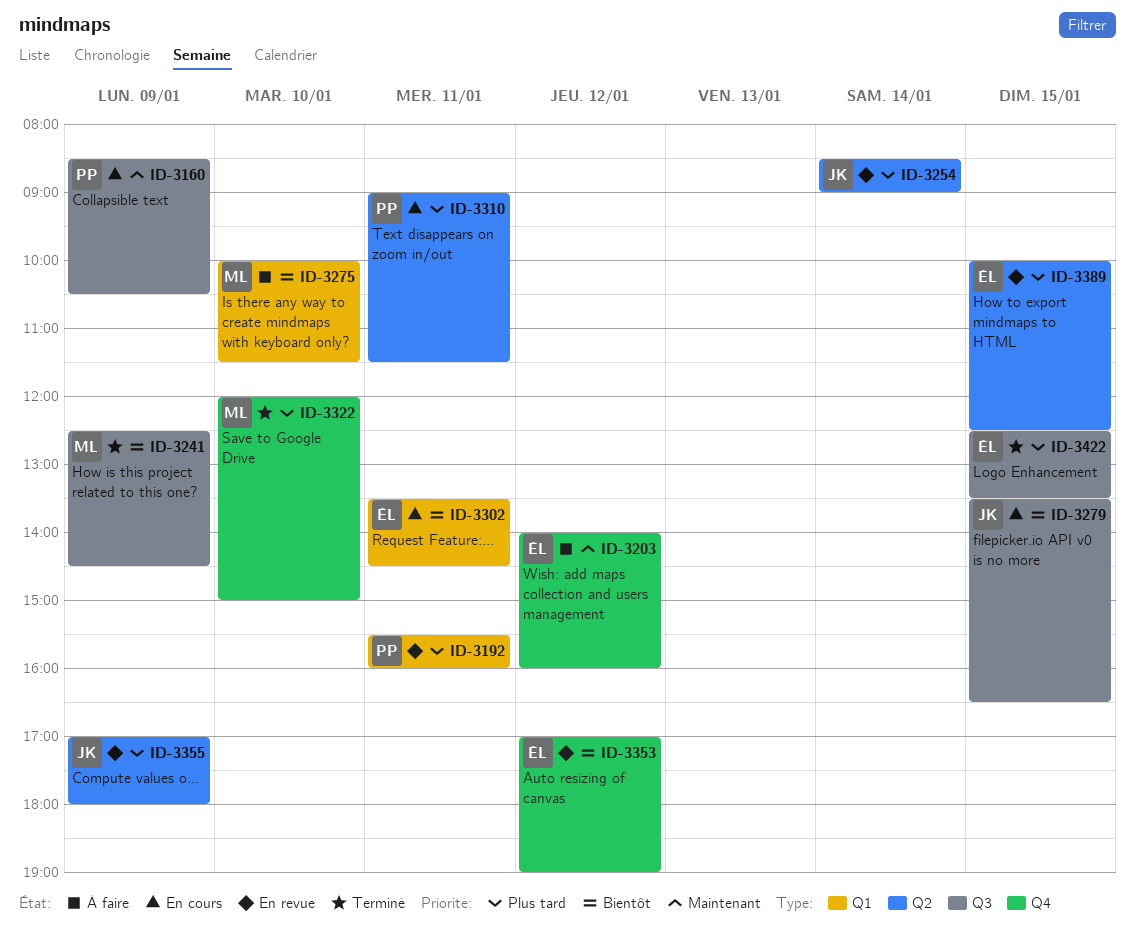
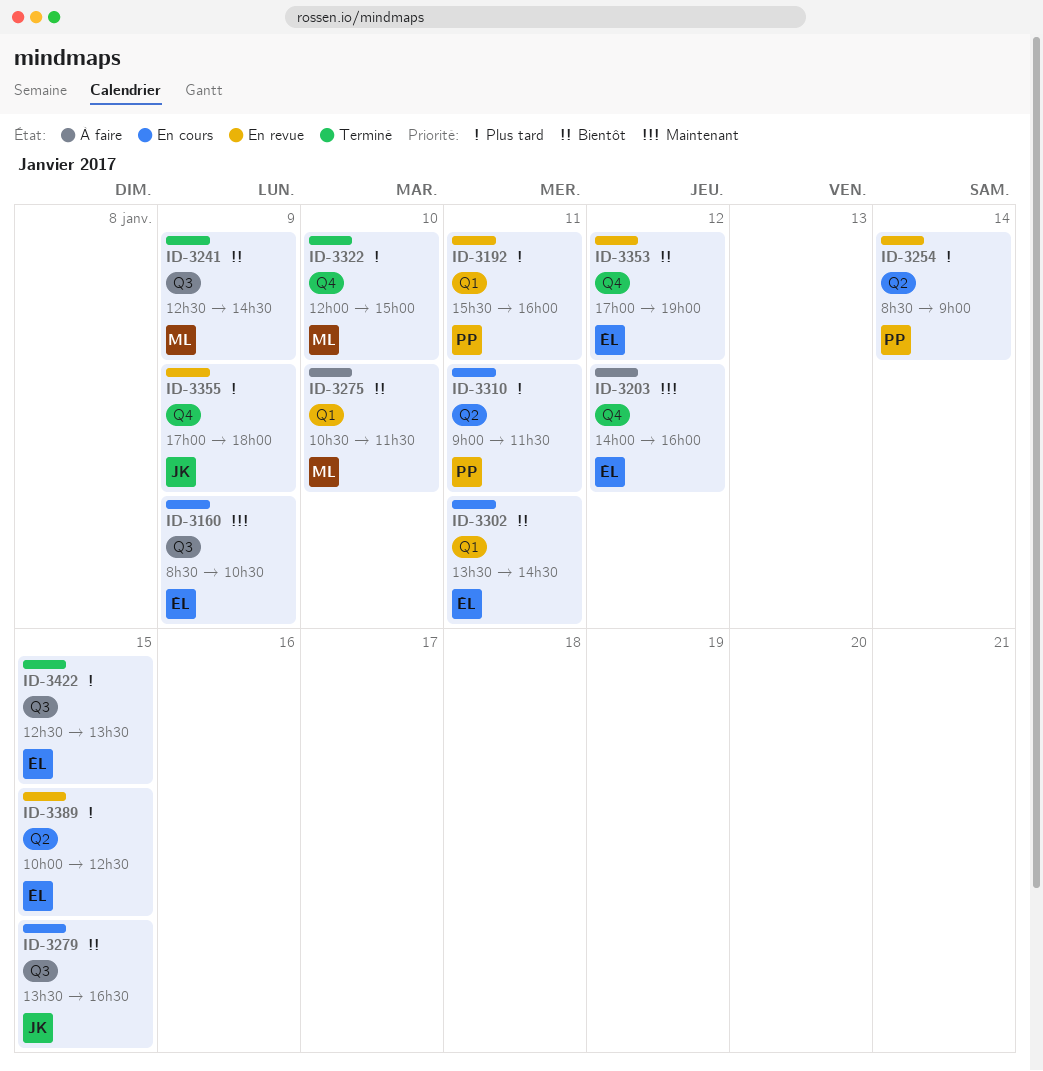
ID-3160, owner: PP -> ÉL
ID-3254, owner: JK -> PP
ID-3275, begins: 10:00 -> 10:30
ID-3355, label: Q2 -> Q4

